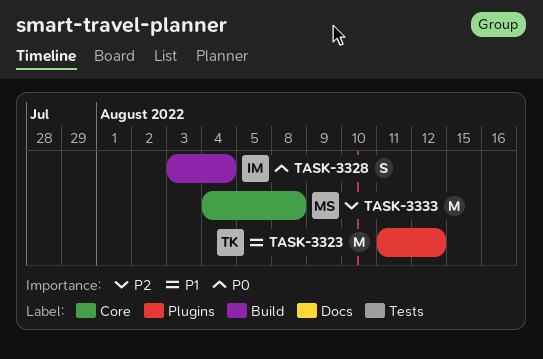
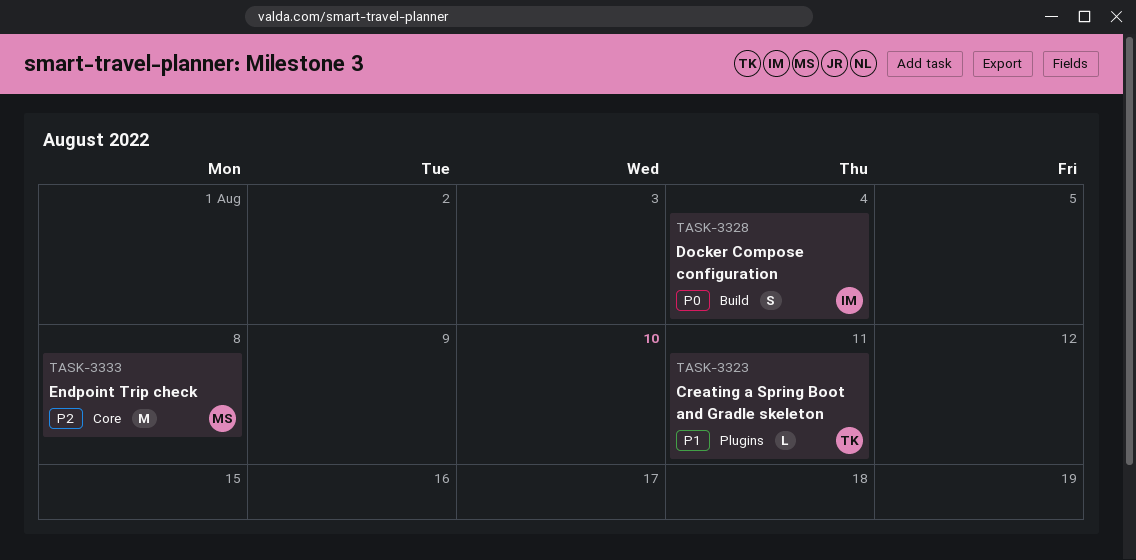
TASK-3323, estimate: M -> L
TASK-3323, due: Aug 12 -> Aug 11

